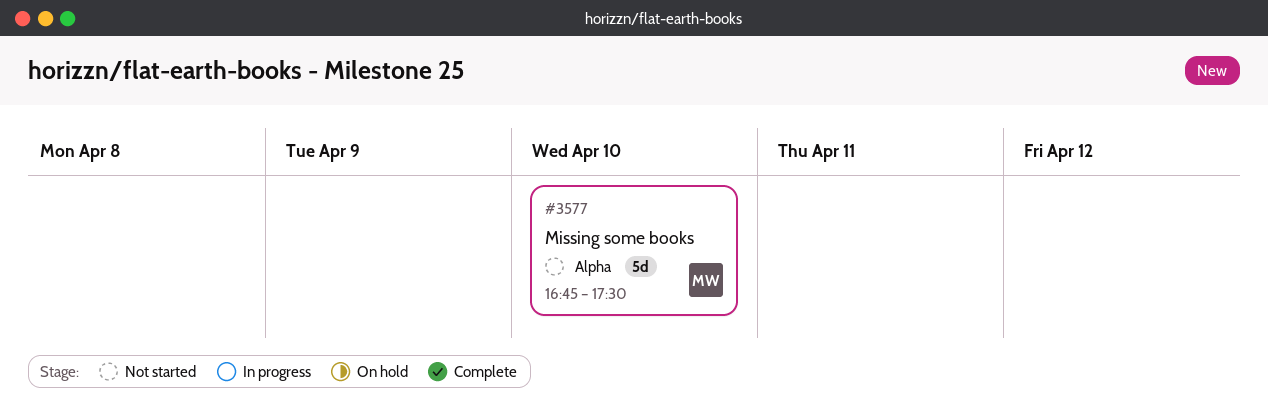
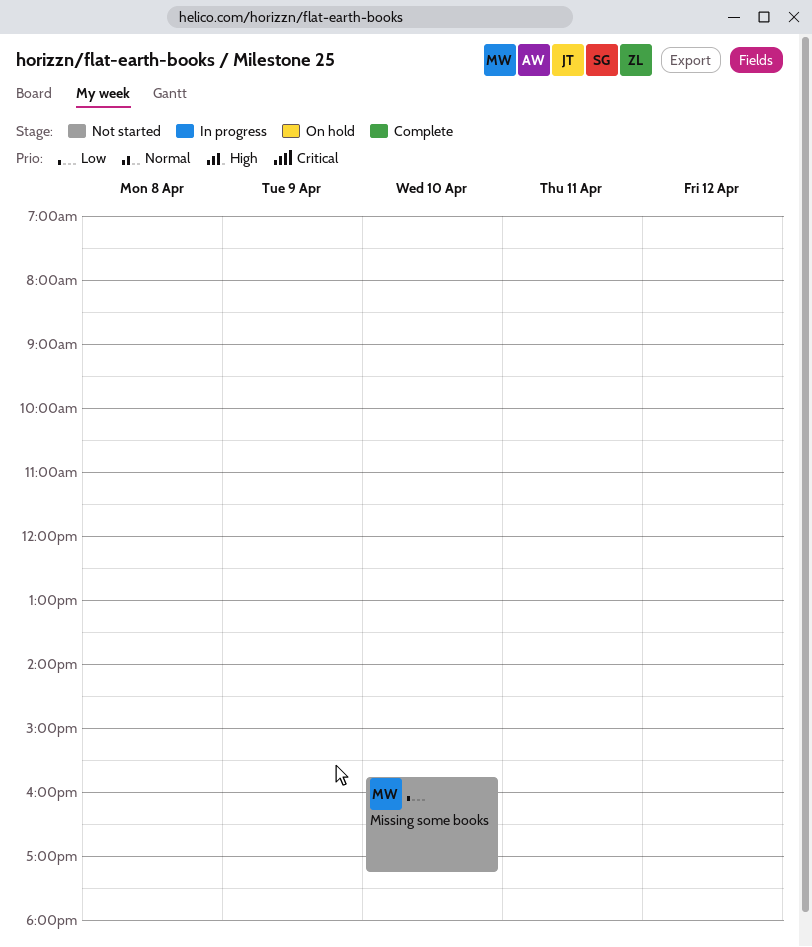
Missing some books, begins: 16:45 -> 15:45
Missing some books, ends: 17:30 -> 17:15

